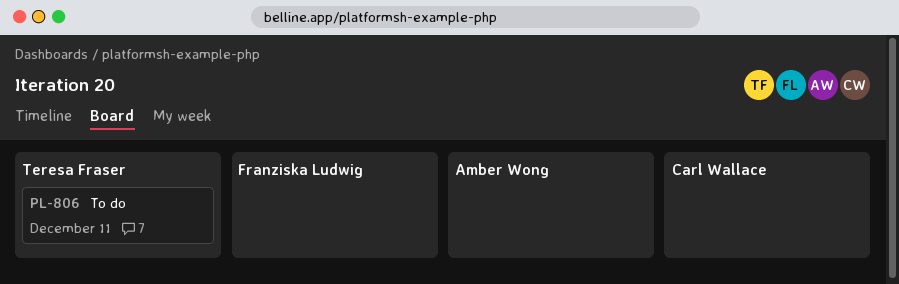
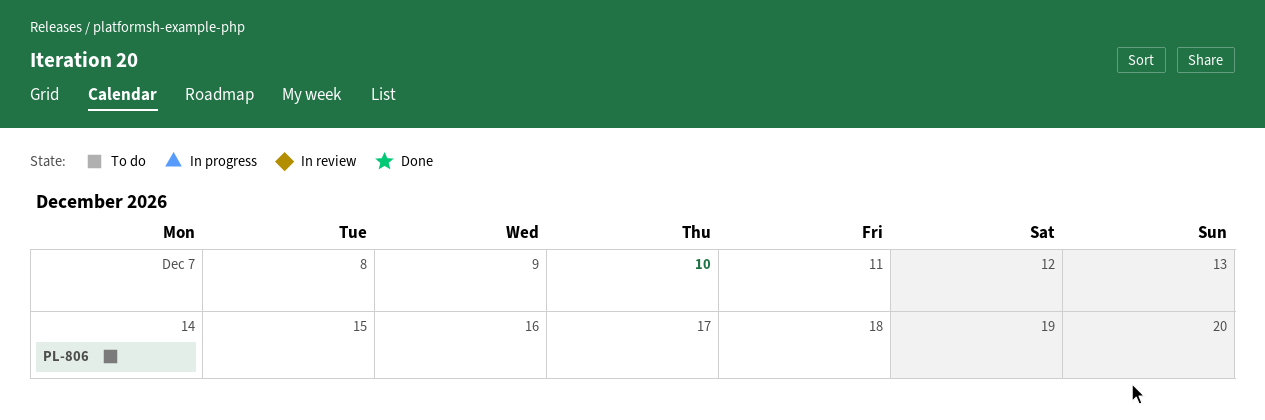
PL-806, due: Dec 11 -> Dec 14

